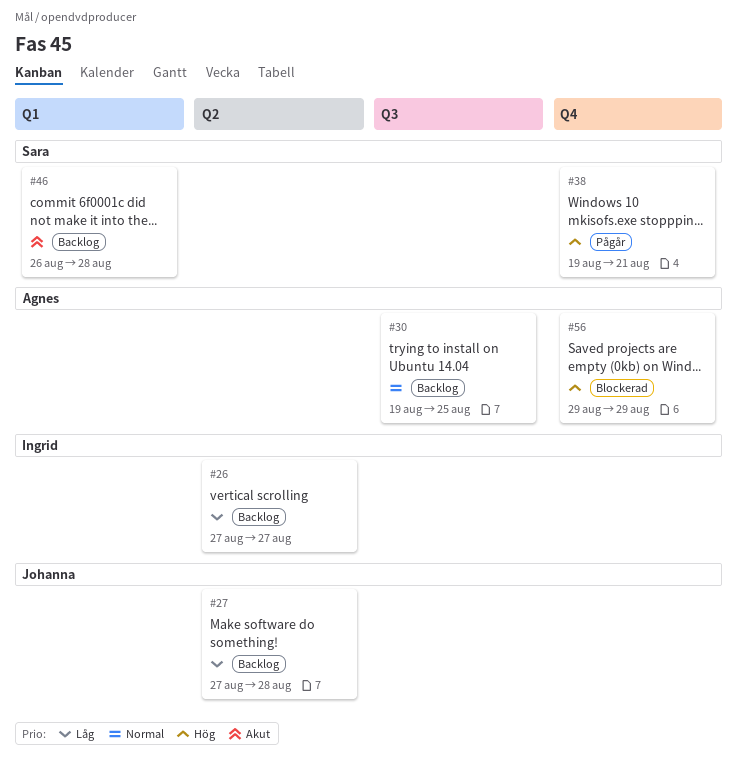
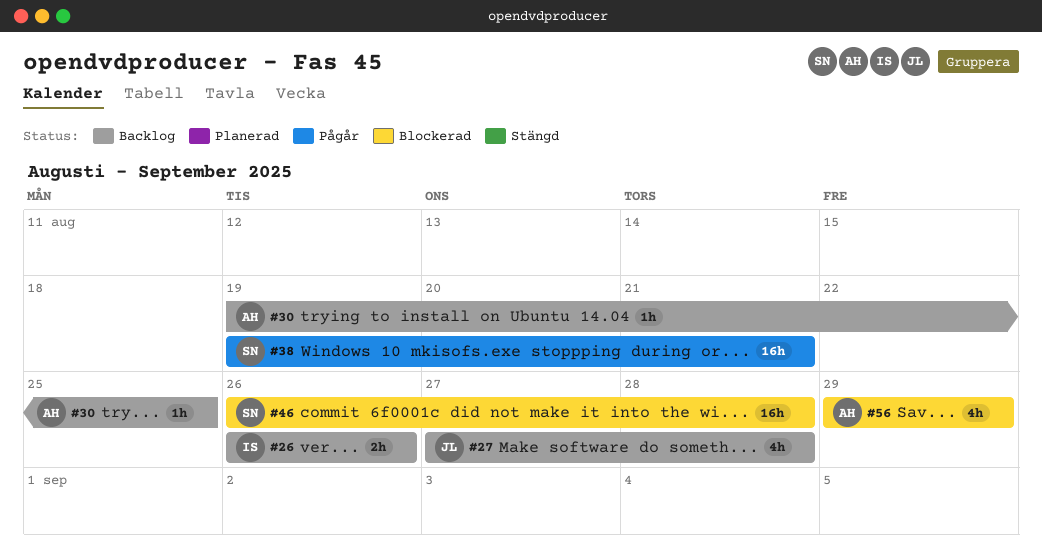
#26, start: Aug 27 -> Aug 26
#26, due: Aug 27 -> Aug 26
#46, status: Backlog -> Blockerad

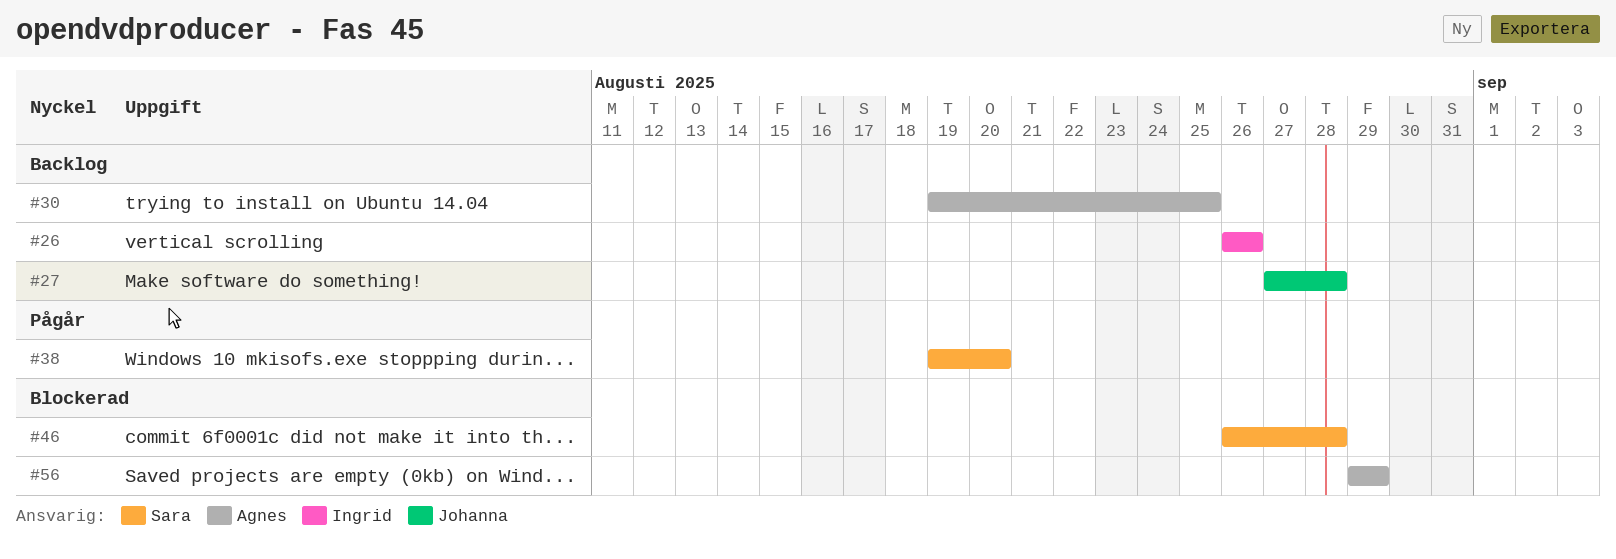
#38, due: Aug 21 -> Aug 20

